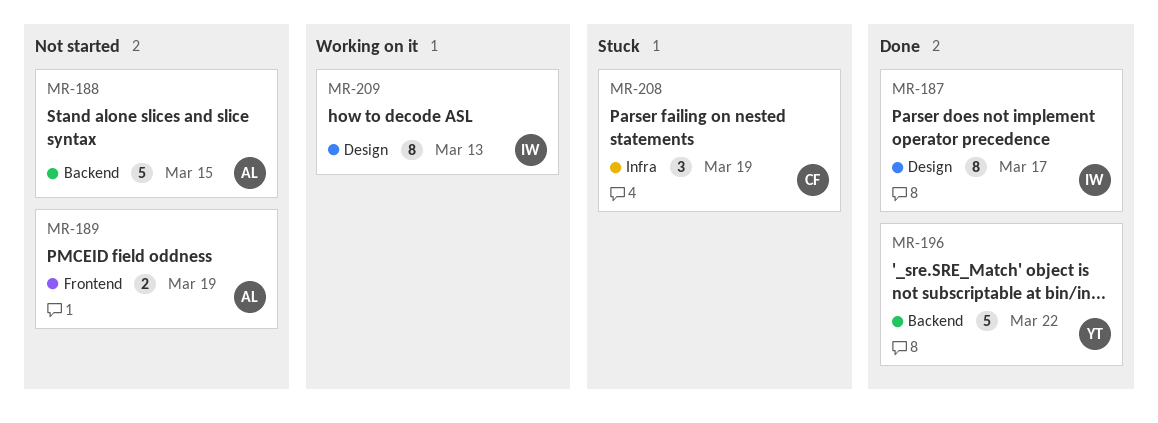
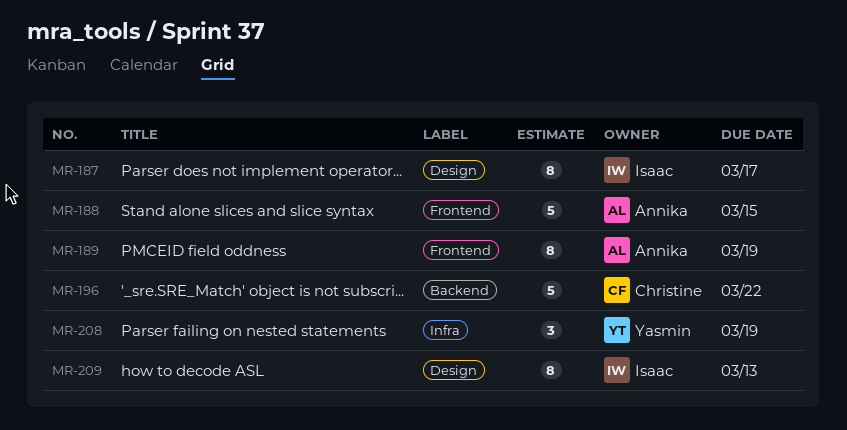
MR-188, label: Backend -> Frontend
MR-189, estimate: 2 -> 8
MR-196, owner: Yasmin -> Christine
MR-208, owner: Christine -> Yasmin

